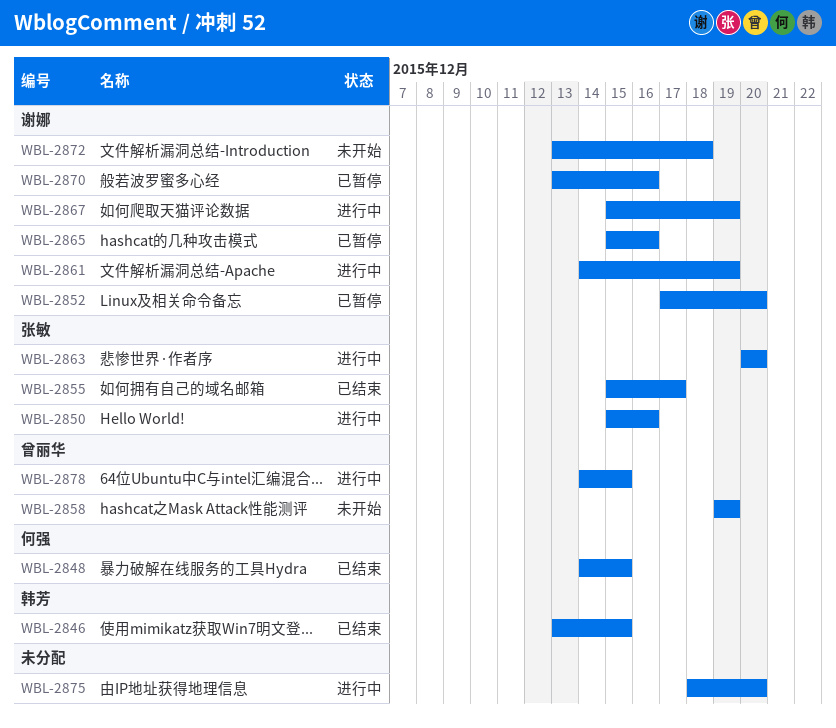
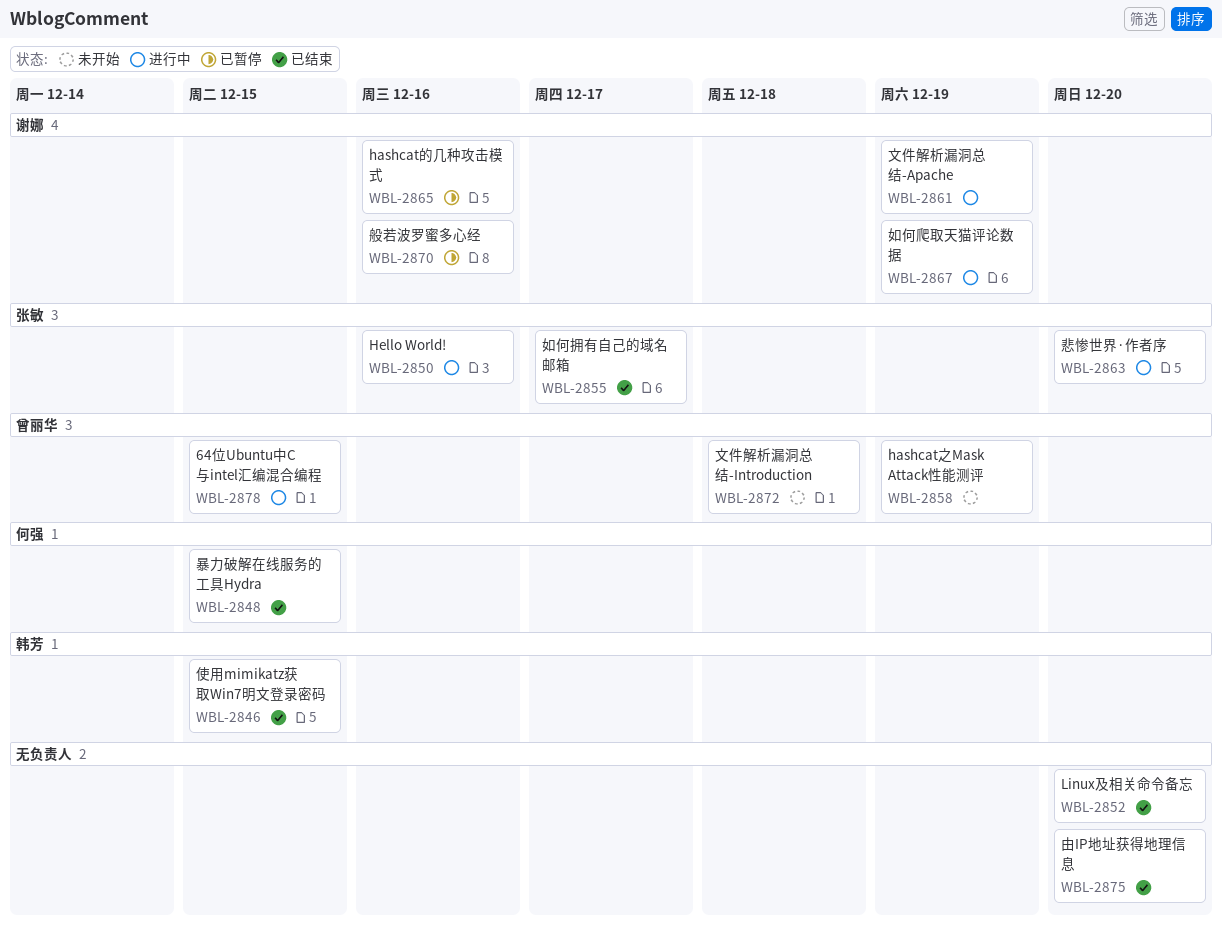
WBL-2852, status: 已暂停 -> 已结束
WBL-2852, owner: 谢娜 -> none
WBL-2872, owner: 谢娜 -> 曾丽华
WBL-2875, status: 进行中 -> 已结束

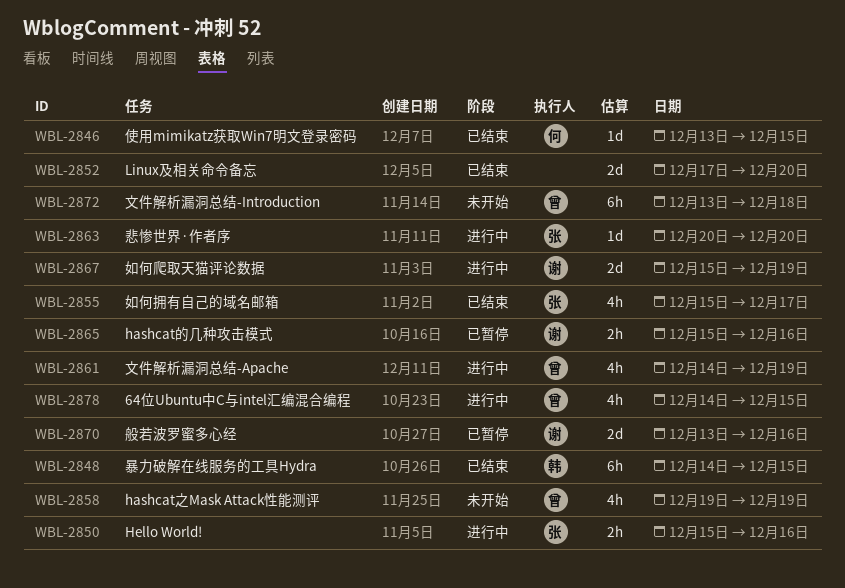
WBL-2846, owner: 韩芳 -> 何强
WBL-2848, owner: 何强 -> 韩芳
WBL-2861, owner: 谢娜 -> 曾丽华
WBL-2875: present -> none

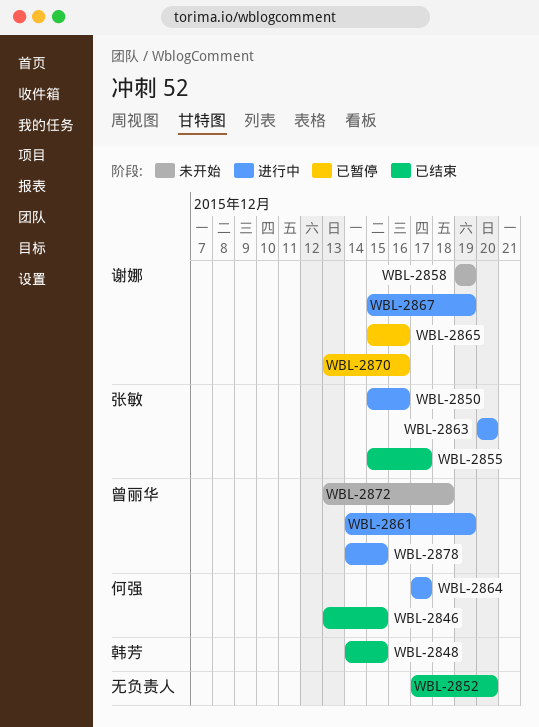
WBL-2858, owner: 曾丽华 -> 谢娜
WBL-2864: none -> present

